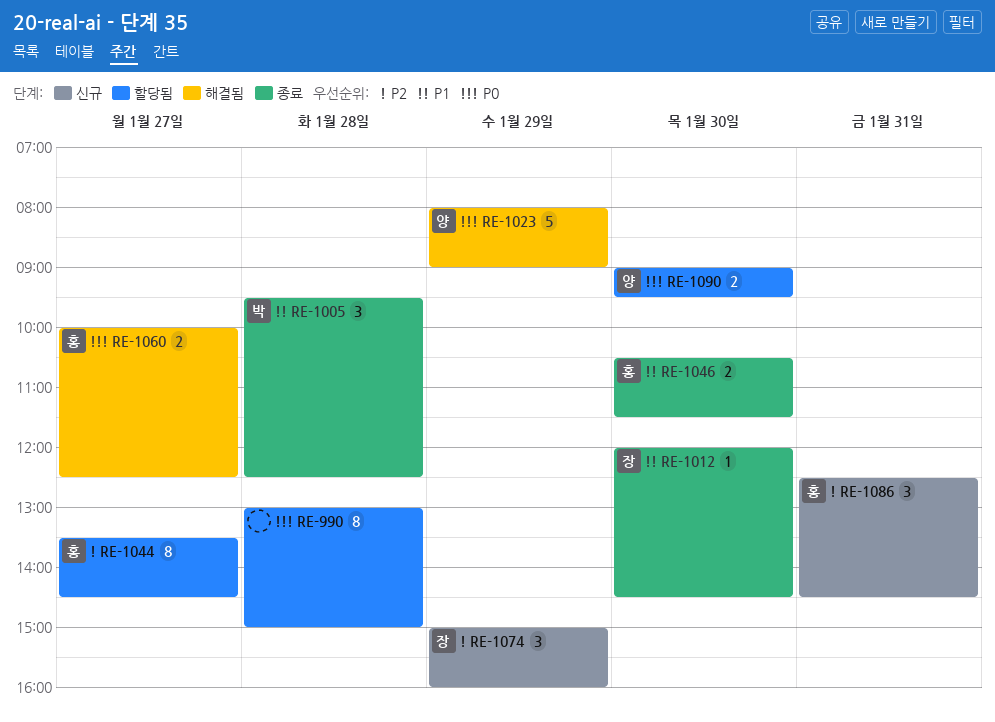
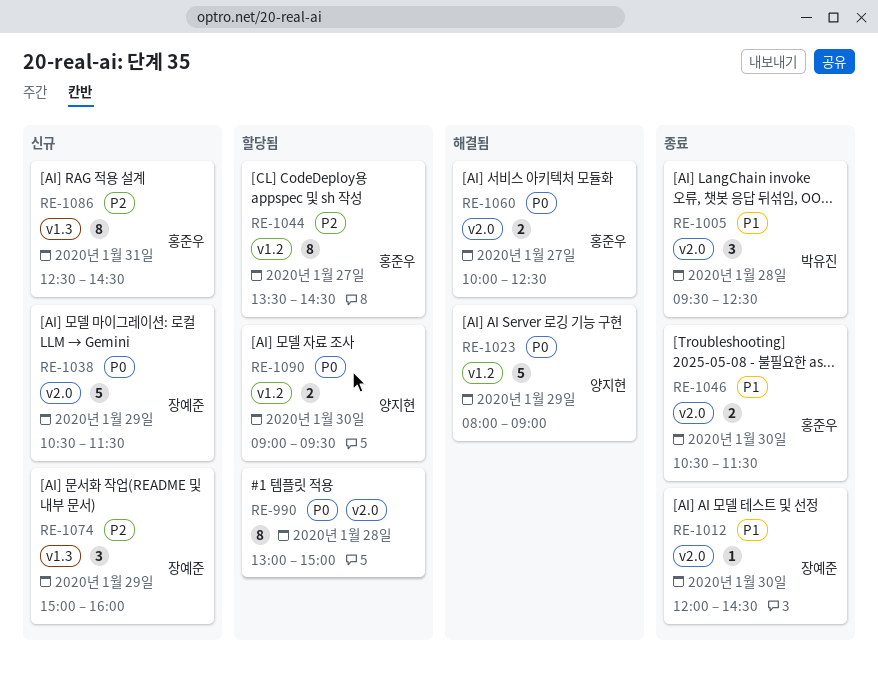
RE-1038: none -> present
RE-1086, estimate: 3 -> 8

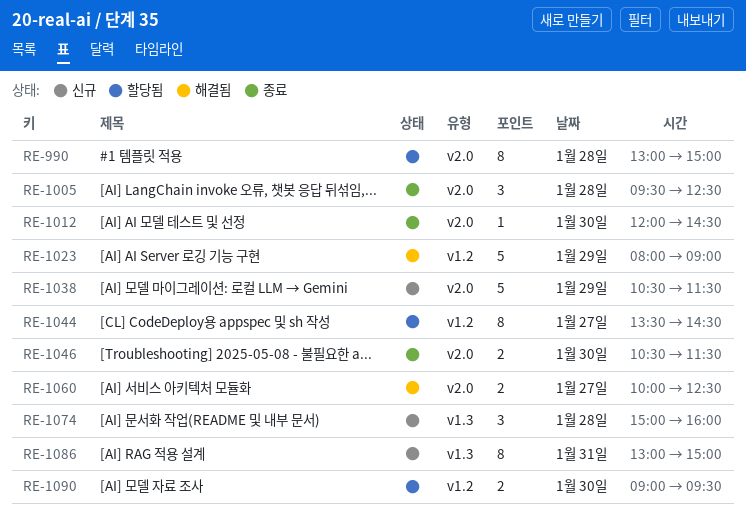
RE-1074, day: Jan 29 -> Jan 28
RE-1086, begins: 12:30 -> 13:00
RE-1086, ends: 14:30 -> 15:00

